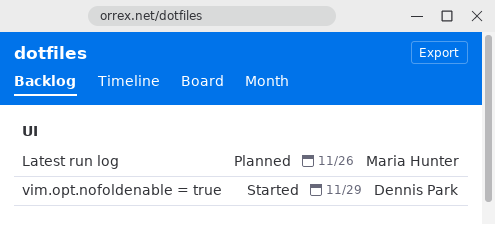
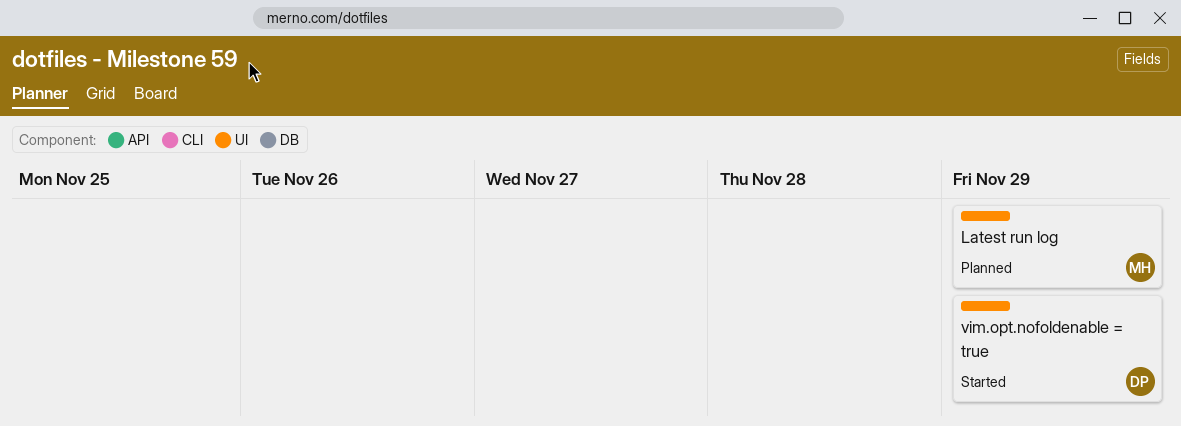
Latest run log, due: Nov 26 -> Nov 29

